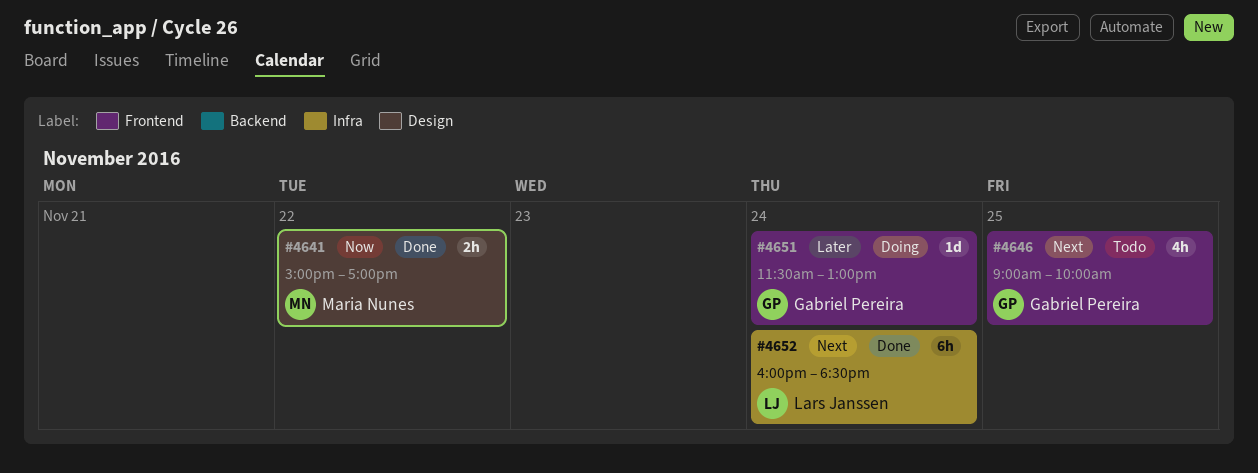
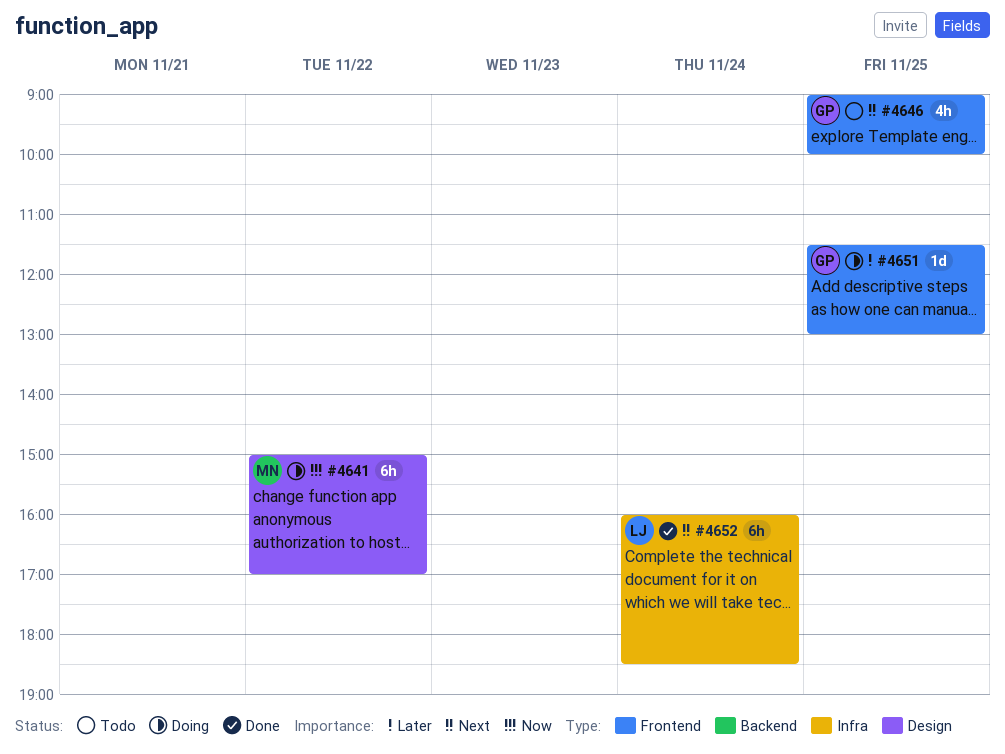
#4641, status: Done -> Doing
#4641, estimate: 2h -> 6h
#4651, day: Nov 24 -> Nov 25

